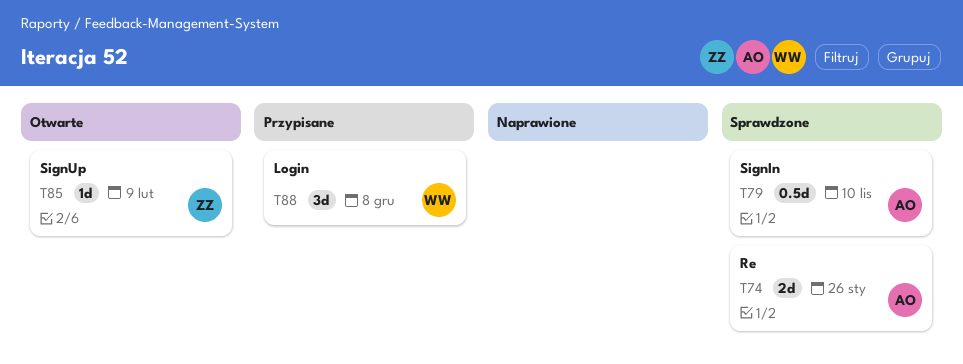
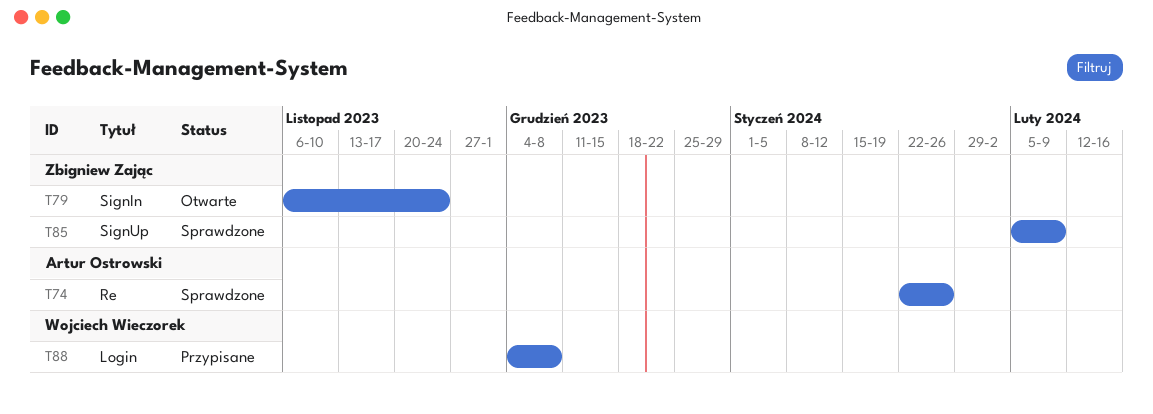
T79, status: Sprawdzone -> Otwarte
T79, owner: Artur Ostrowski -> Zbigniew Zając
T79, due: Nov 10 -> Nov 24
T85, status: Otwarte -> Sprawdzone

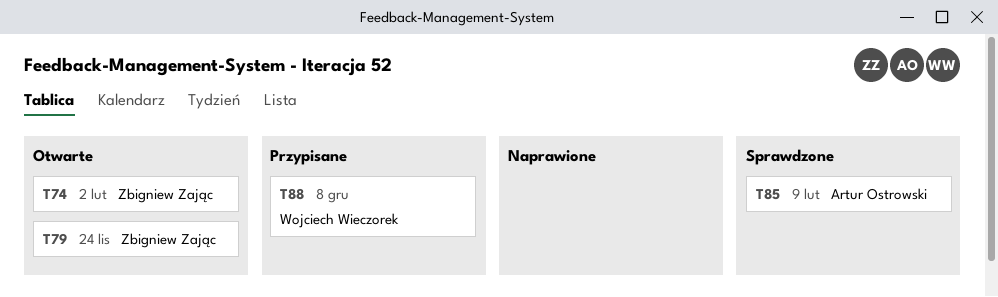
T74, status: Sprawdzone -> Otwarte
T74, owner: Artur Ostrowski -> Zbigniew Zając
T74, due: Jan 26 -> Feb 2
T85, owner: Zbigniew Zając -> Artur Ostrowski

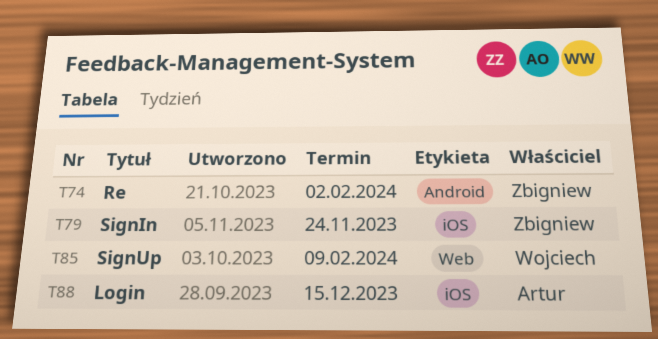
T85, owner: Artur Ostrowski -> Wojciech Wieczorek
T88, owner: Wojciech Wieczorek -> Artur Ostrowski
T88, due: Dec 8 -> Dec 15

